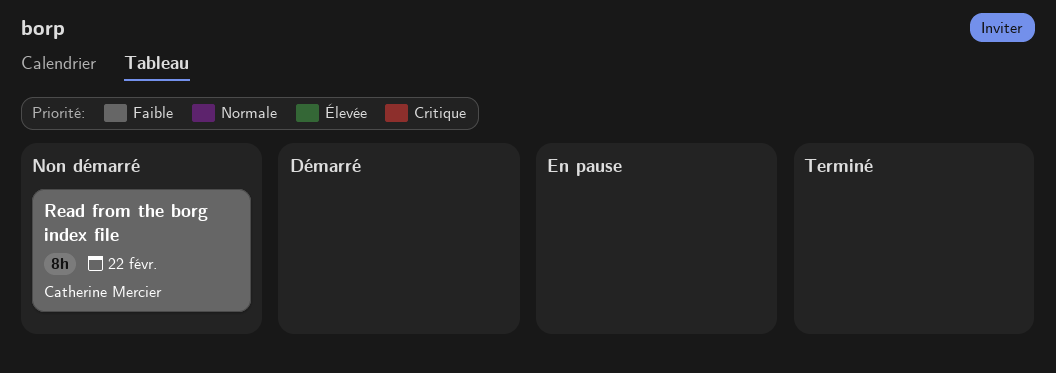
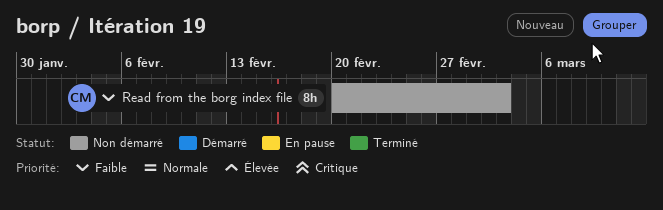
Read from the borg index file, due: Feb 22 -> Mar 3

